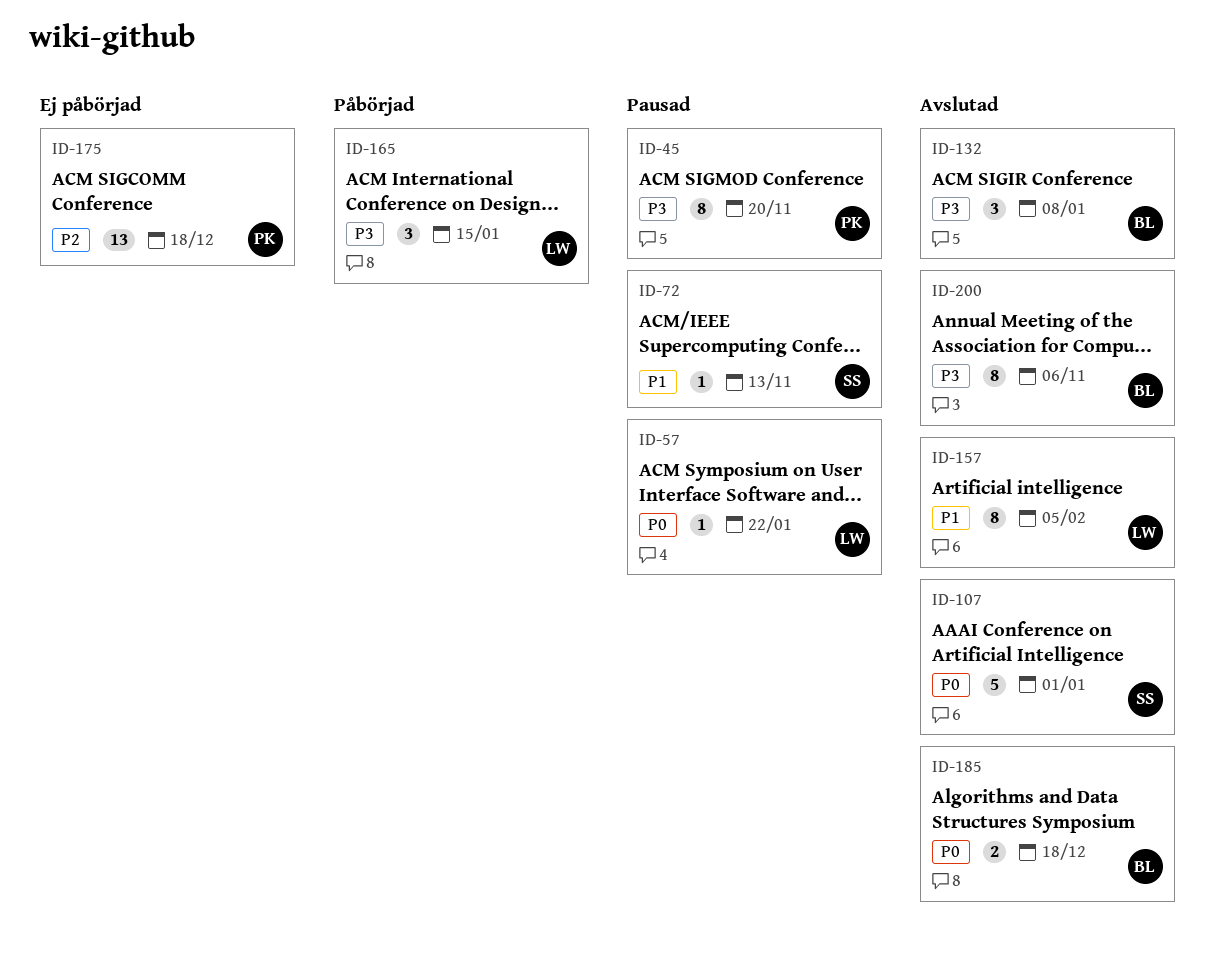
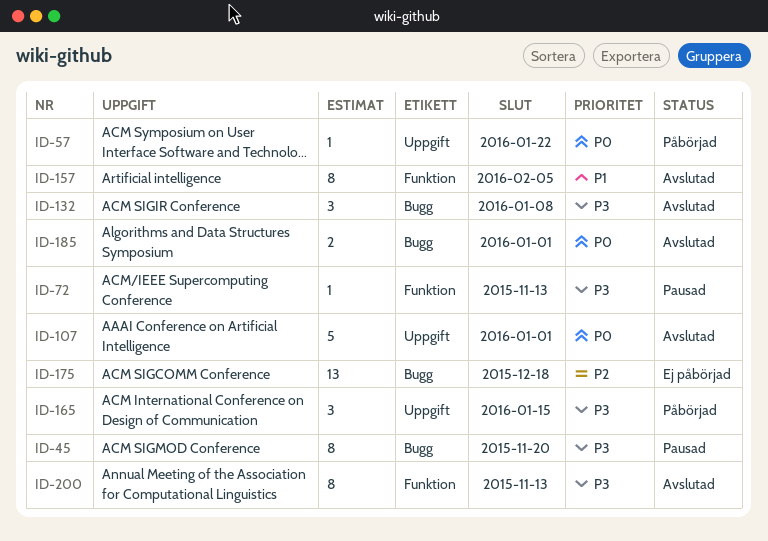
ID-57, status: Pausad -> Påbörjad
ID-72, priority: P1 -> P3
ID-185, due: Dec 18 -> Jan 1
ID-200, due: Nov 6 -> Nov 13

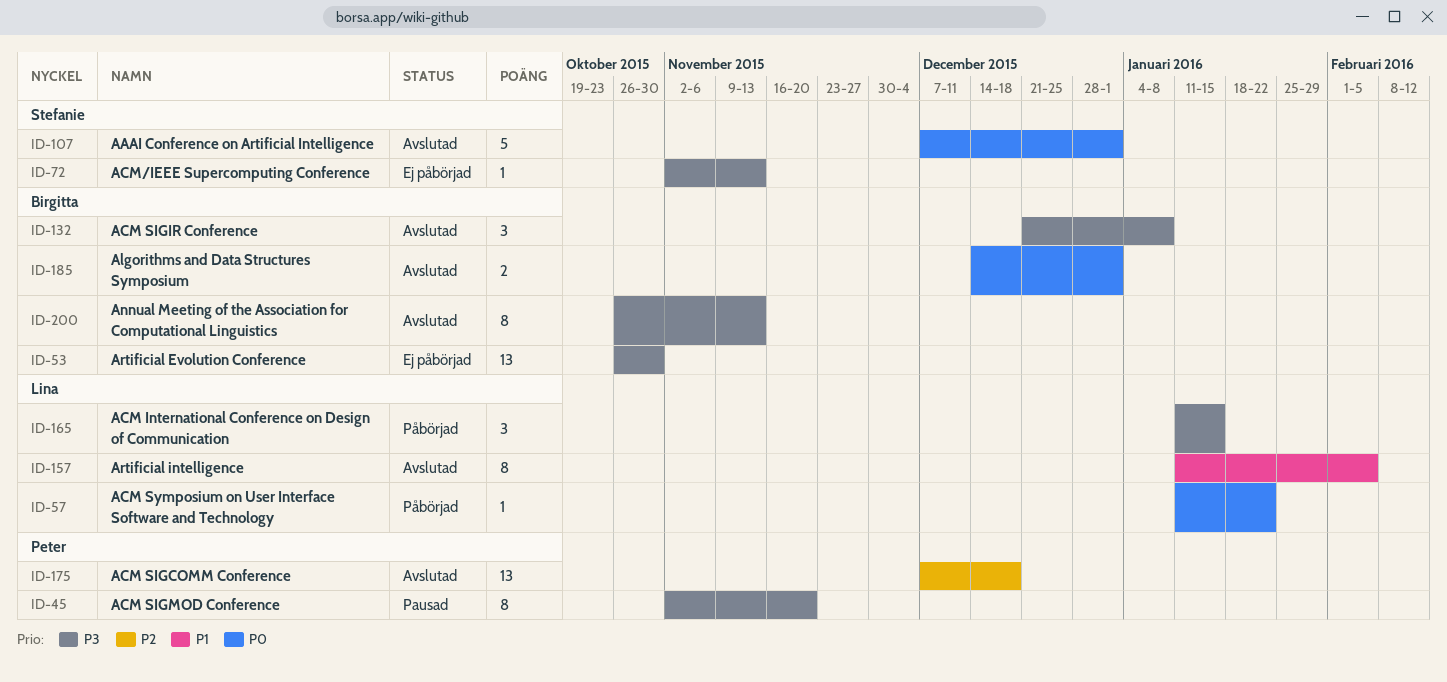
ID-53: none -> present
ID-72, status: Pausad -> Ej påbörjad
ID-175, status: Ej påbörjad -> Avslutad

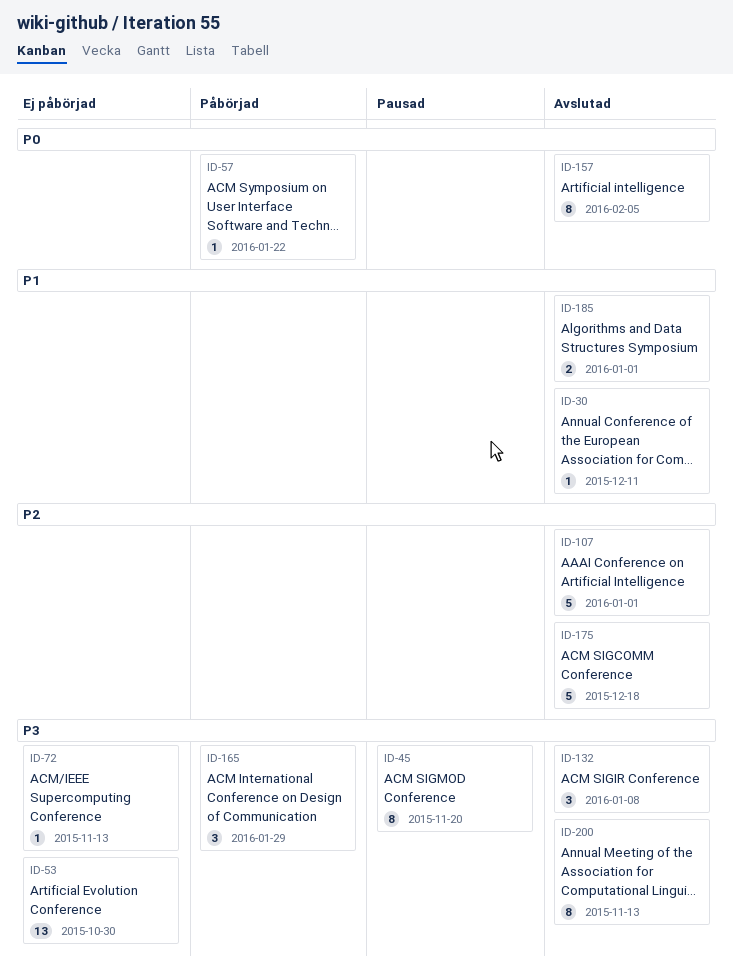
ID-30: none -> present
ID-107, priority: P0 -> P2
ID-157, priority: P1 -> P0
ID-165, due: Jan 15 -> Jan 29
ID-175, estimate: 13 -> 5
ID-185, priority: P0 -> P1

